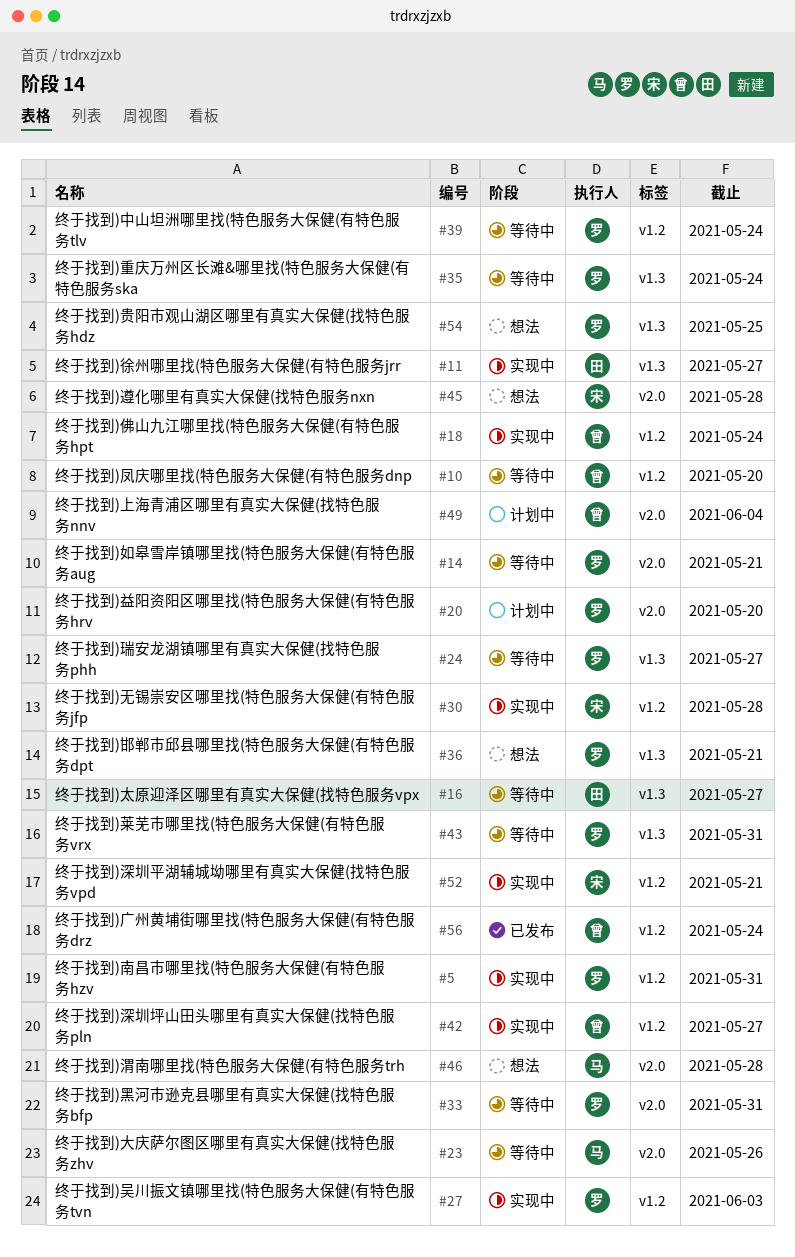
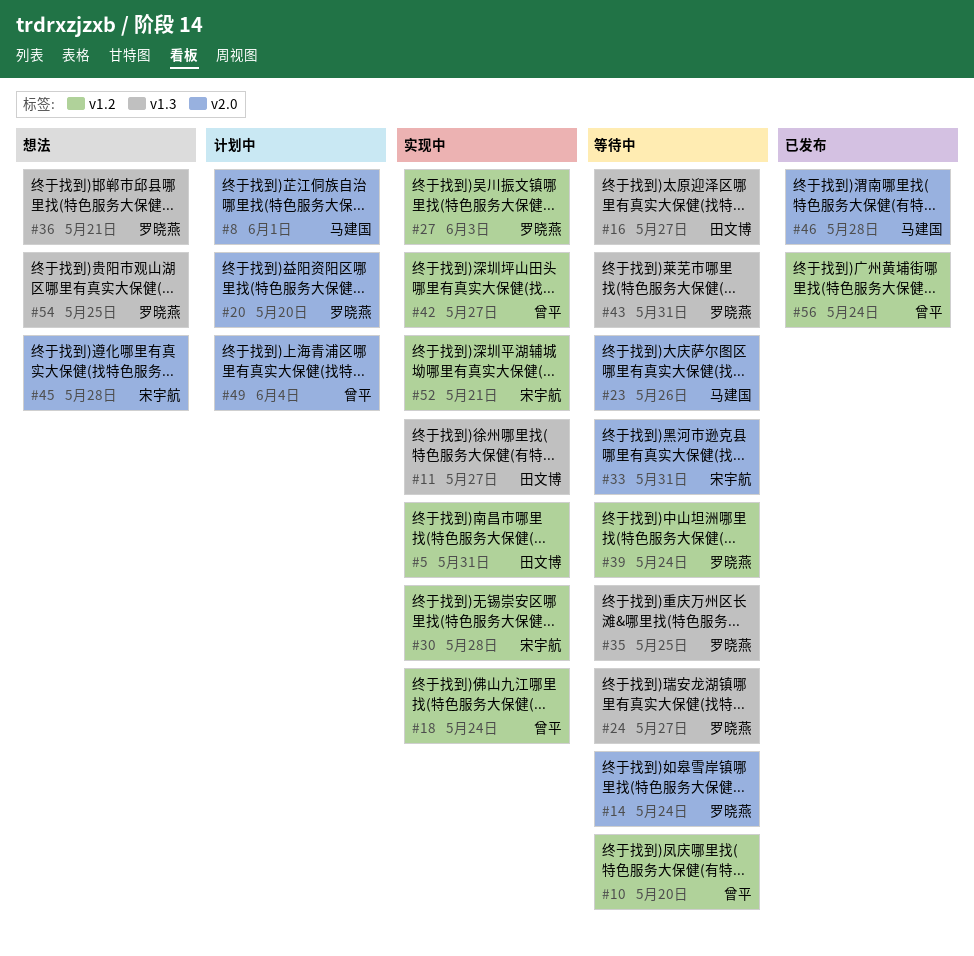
#5, owner: 罗晓燕 -> 田文博
#8: none -> present
#14, due: May 21 -> May 24
#33, owner: 罗晓燕 -> 宋宇航
#35, due: May 24 -> May 25
#46, status: 想法 -> 已发布

